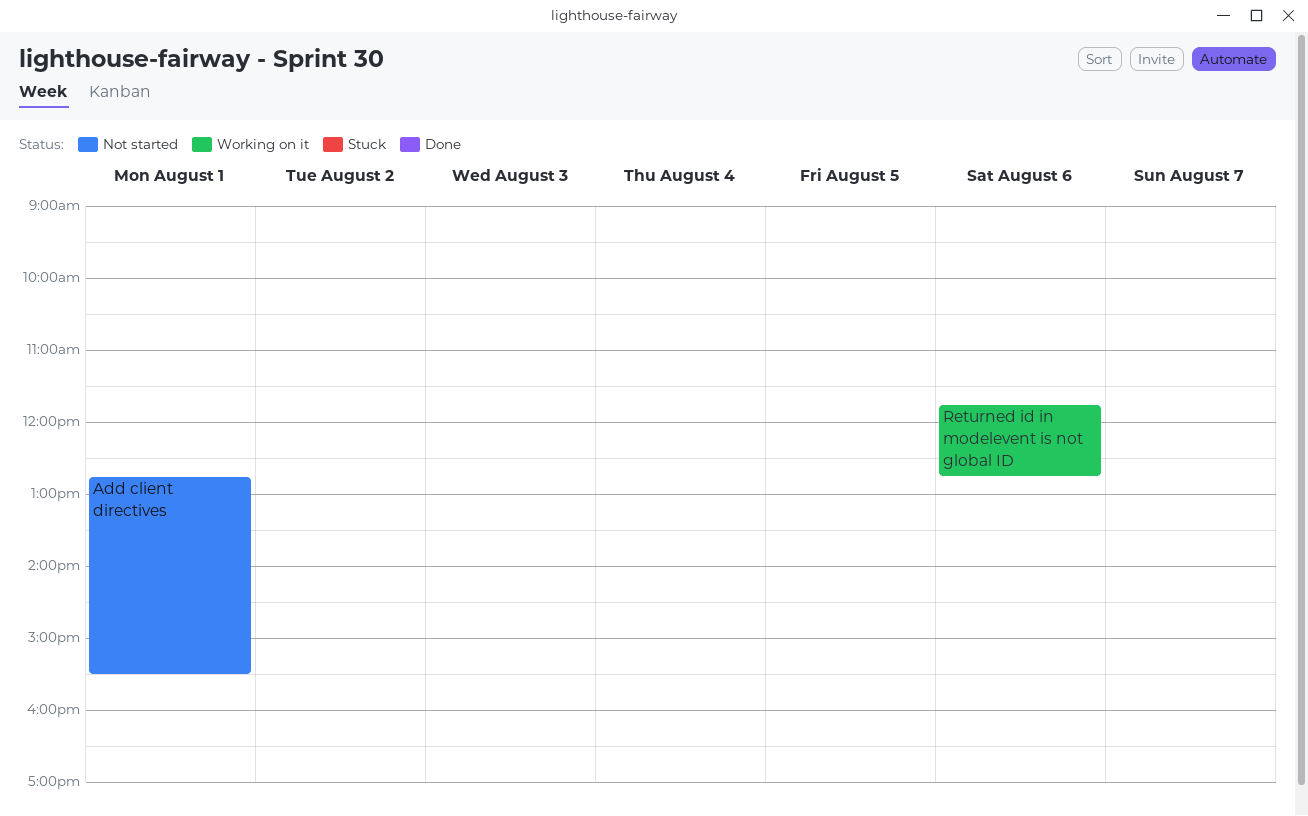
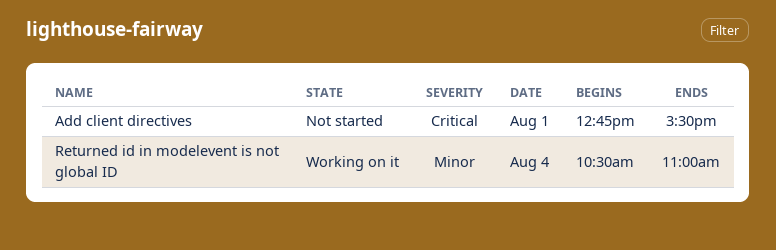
Returned id in modelevent is not global ID, day: Aug 6 -> Aug 4
Returned id in modelevent is not global ID, begins: 11:45 -> 10:30
Returned id in modelevent is not global ID, ends: 12:45 -> 11:00

